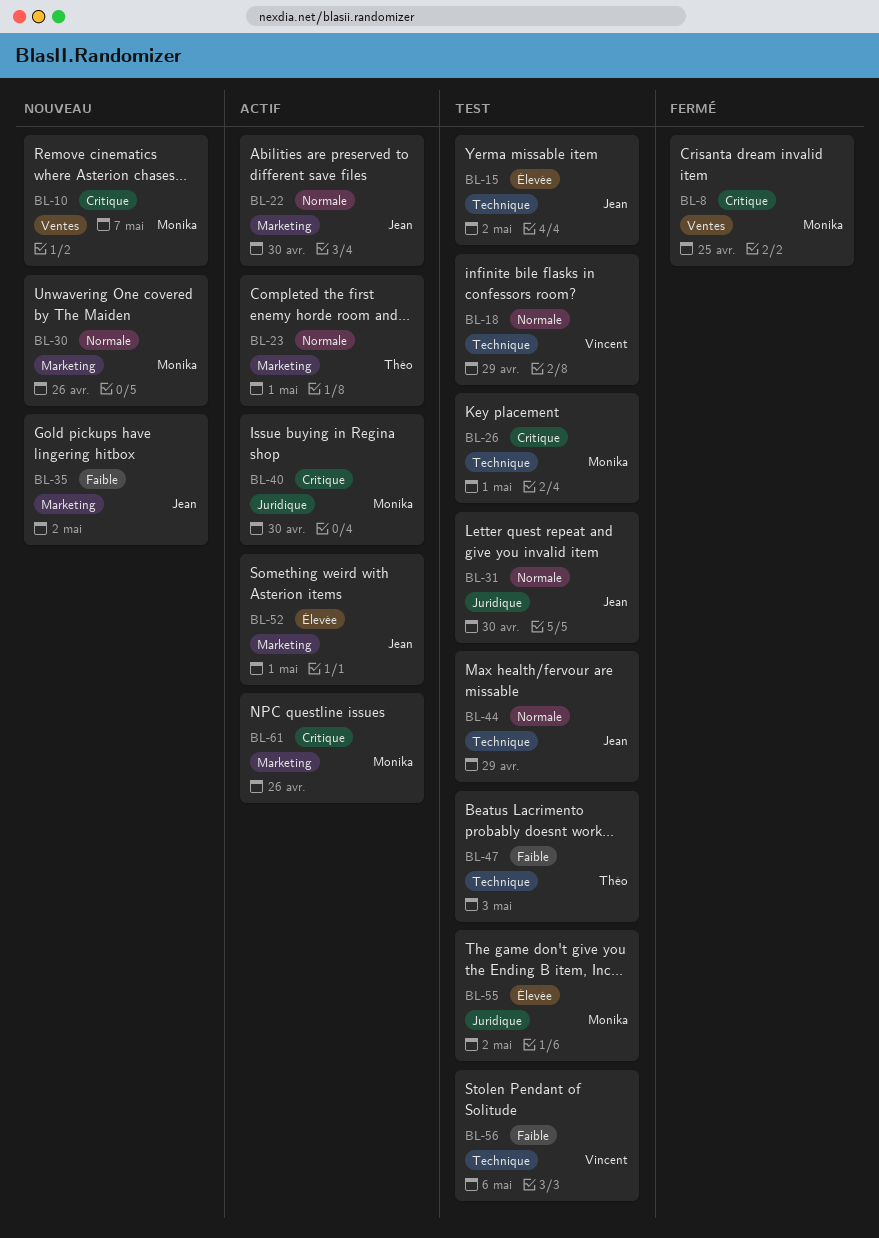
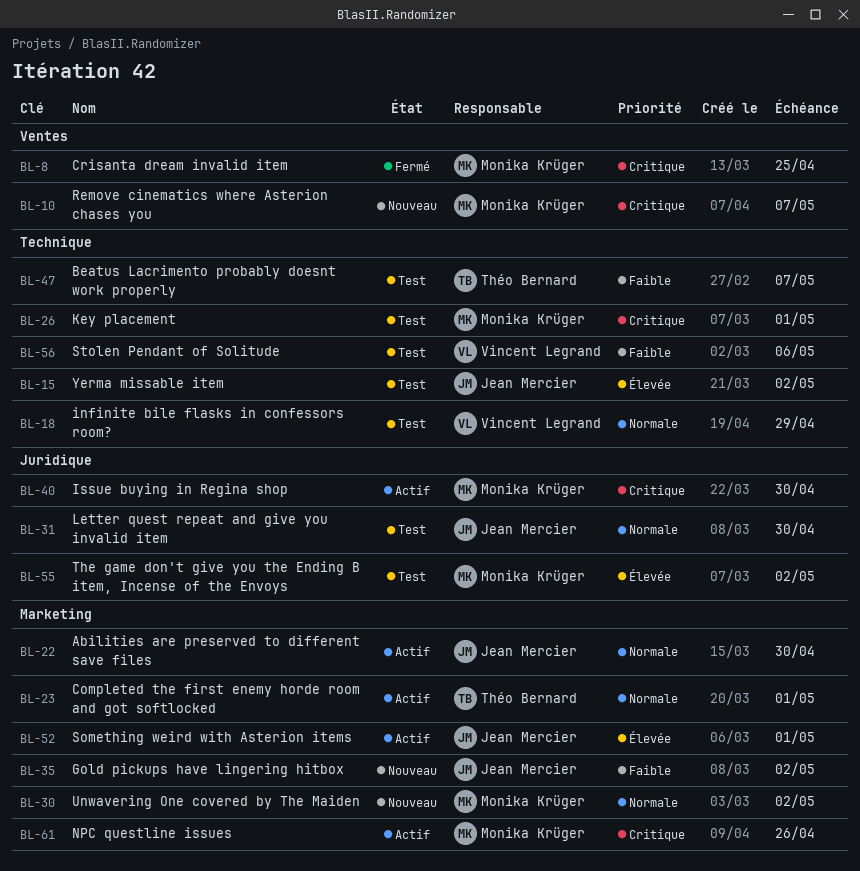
BL-30, due: Apr 26 -> May 2
BL-44: present -> none
BL-47, due: May 3 -> May 7

